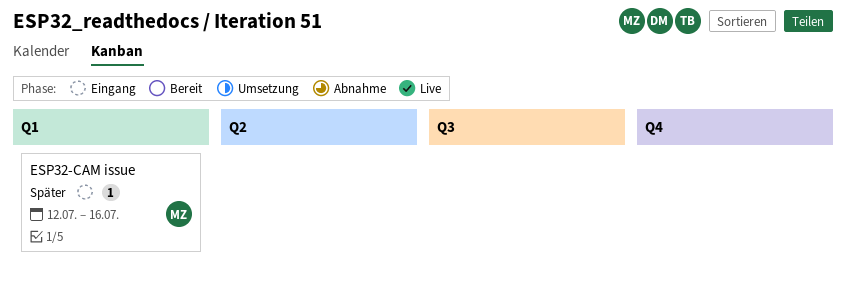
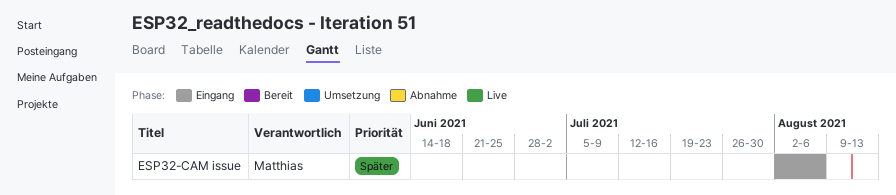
ESP32-CAM issue, start: Jul 12 -> Aug 2
ESP32-CAM issue, due: Jul 16 -> Aug 6

